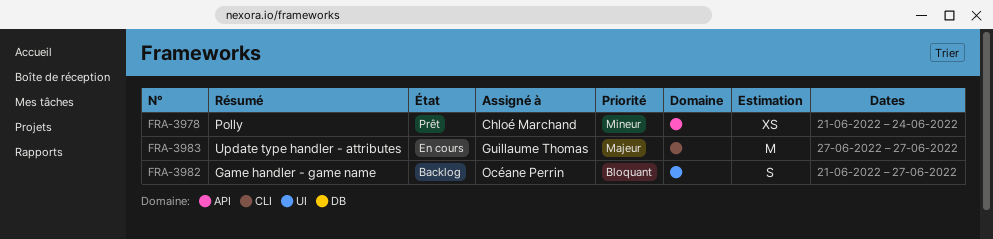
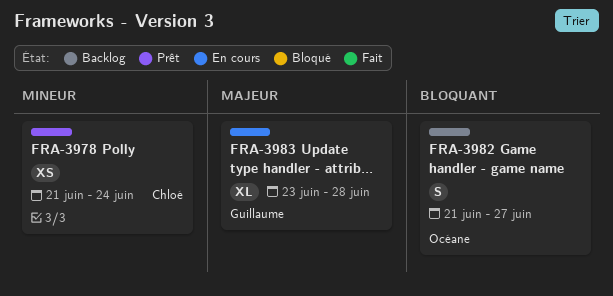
FRA-3983, estimate: M -> XL
FRA-3983, start: Jun 27 -> Jun 23
FRA-3983, due: Jun 27 -> Jun 28

